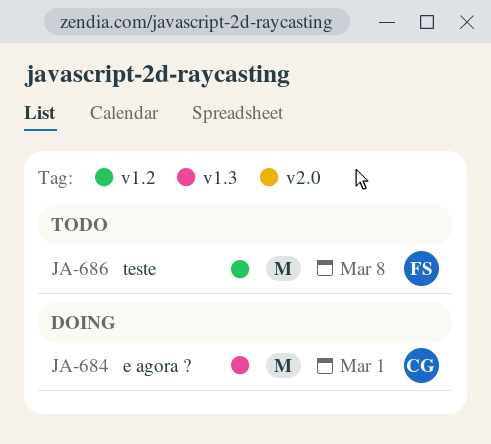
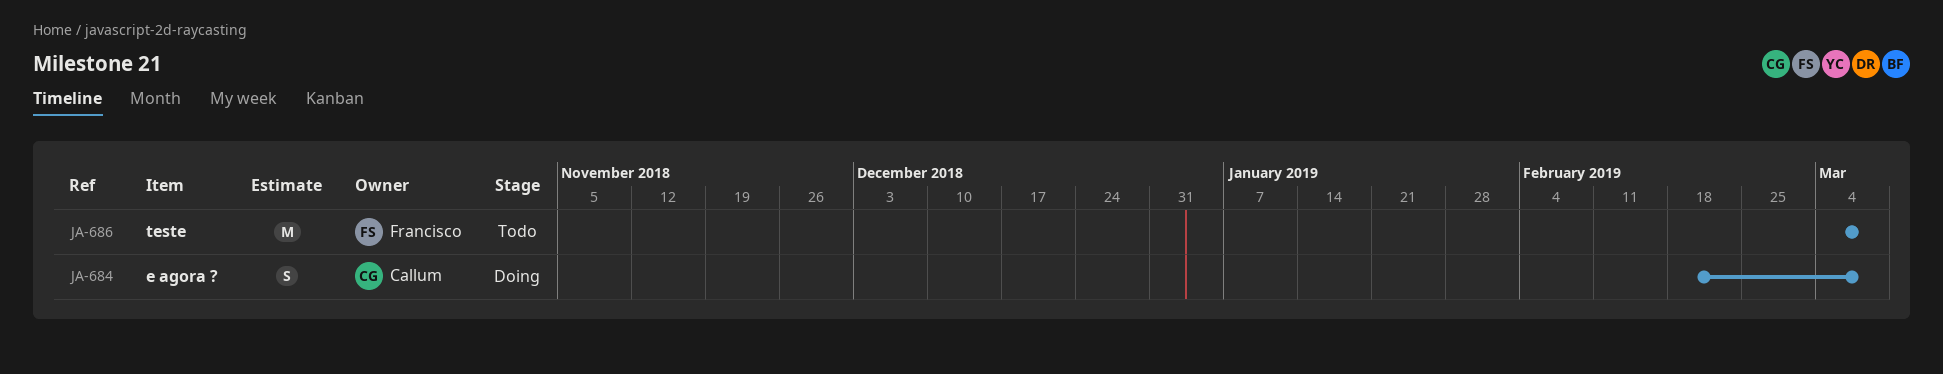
JA-684, estimate: M -> S
JA-684, due: Mar 1 -> Mar 8

